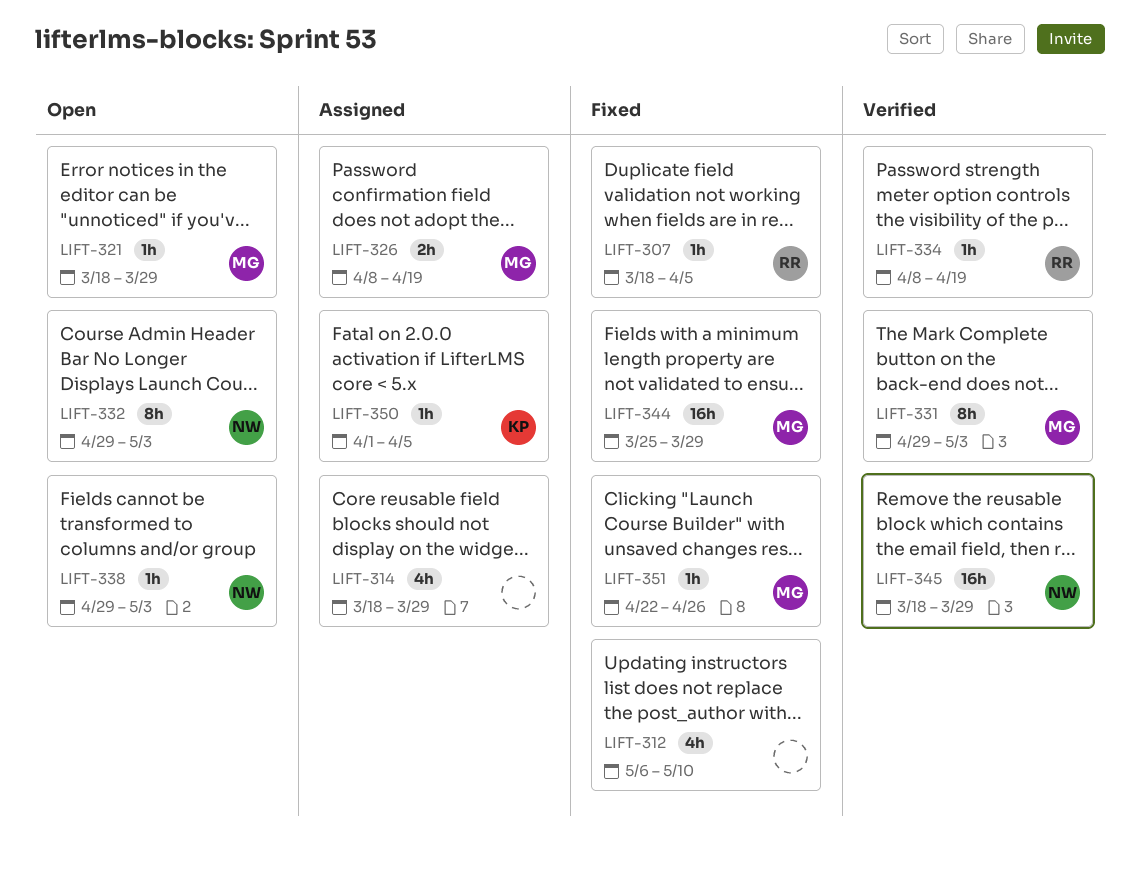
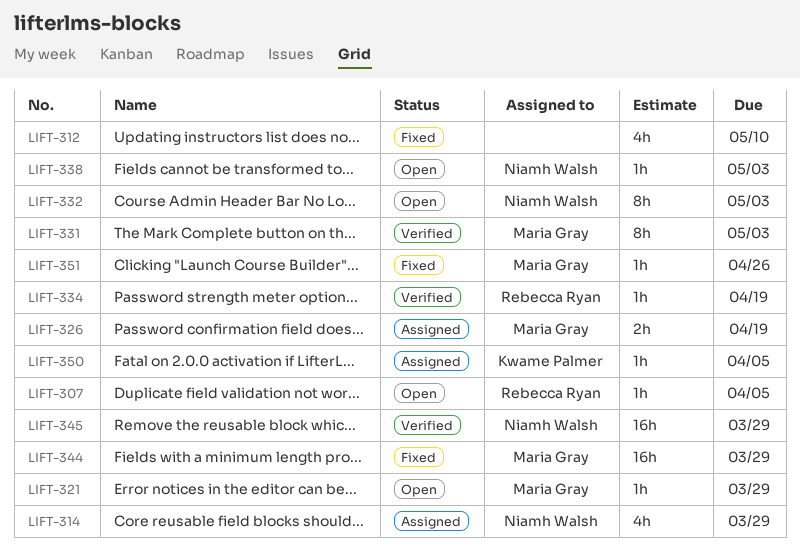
LIFT-307, status: Fixed -> Open
LIFT-314, owner: none -> Niamh Walsh

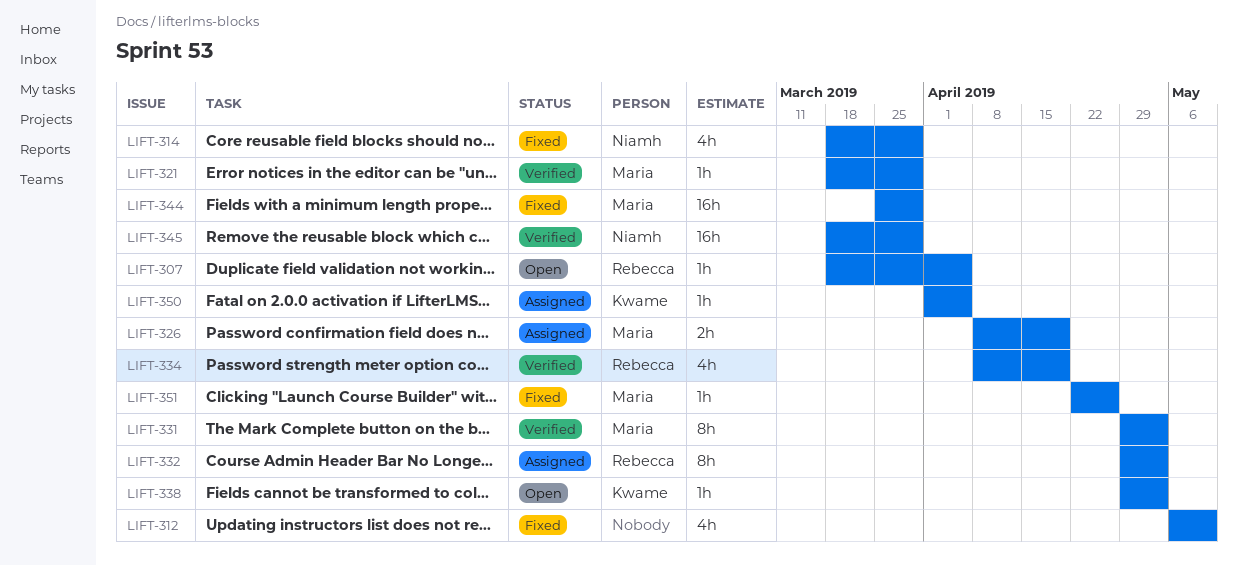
LIFT-314, status: Assigned -> Fixed
LIFT-321, status: Open -> Verified
LIFT-332, status: Open -> Assigned
LIFT-332, owner: Niamh Walsh -> Rebecca Ryan
LIFT-334, estimate: 1h -> 4h
LIFT-338, owner: Niamh Walsh -> Kwame Palmer

